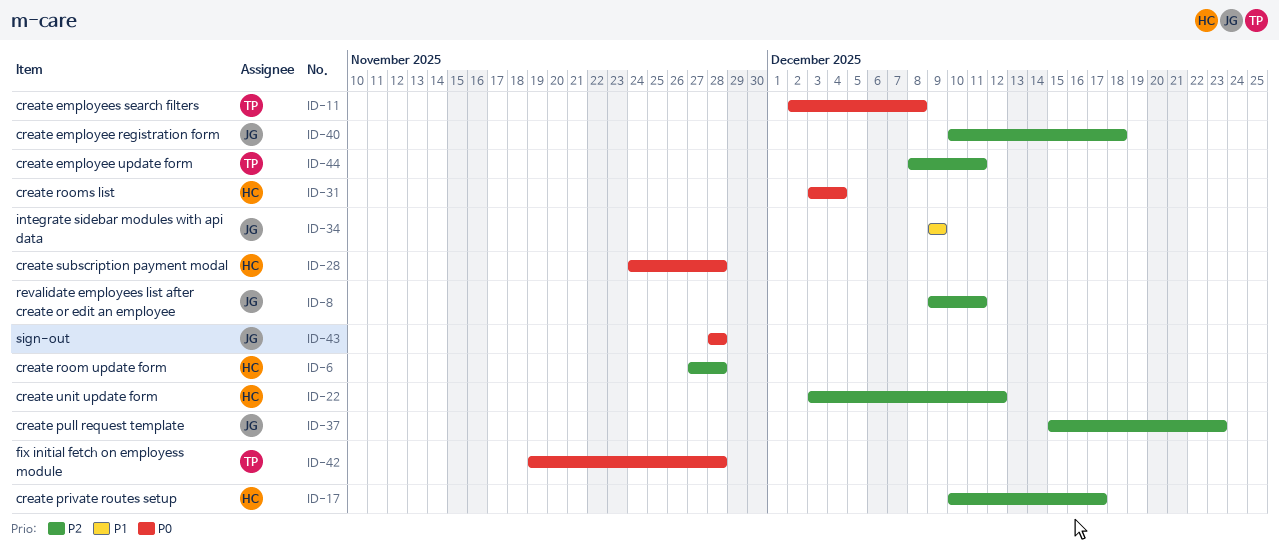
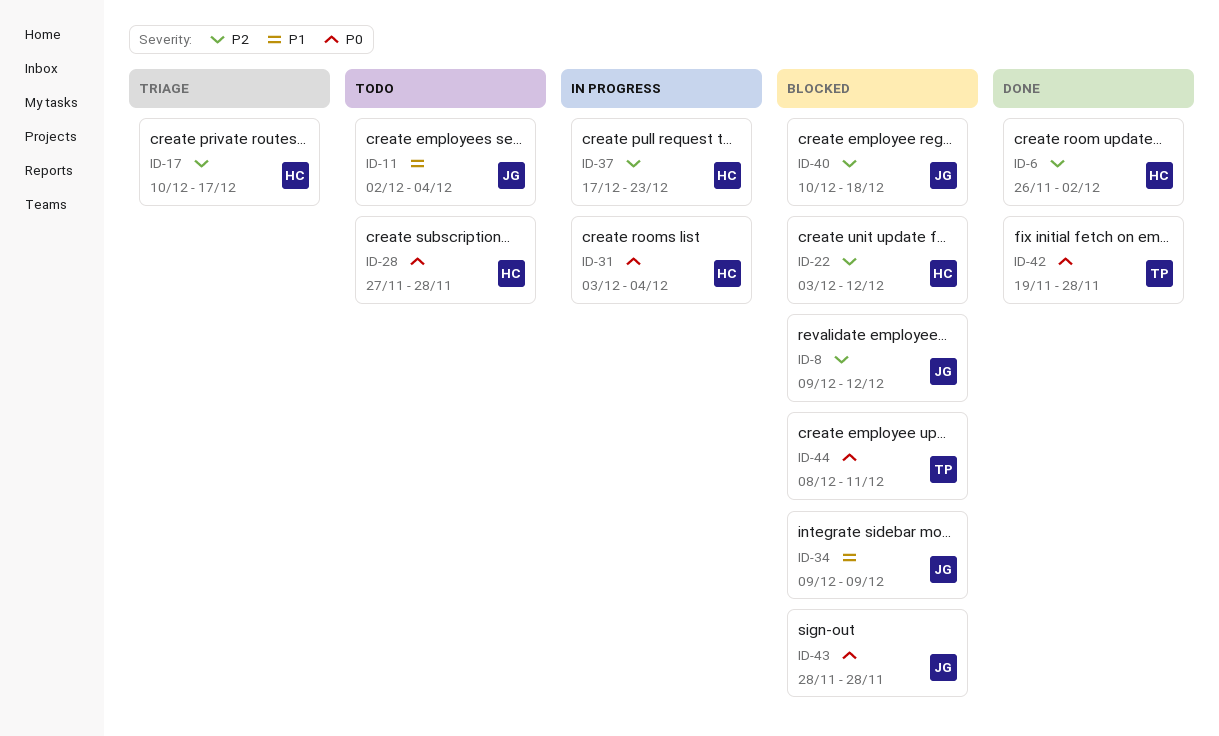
ID-6, start: Nov 27 -> Nov 26
ID-6, due: Nov 28 -> Dec 2
ID-8, due: Dec 11 -> Dec 12
ID-11, owner: TP -> JG
ID-11, priority: P0 -> P1
ID-11, due: Dec 8 -> Dec 4
ID-28, start: Nov 24 -> Nov 27
ID-37, owner: JG -> HC
ID-37, start: Dec 15 -> Dec 17
ID-44, priority: P2 -> P0

